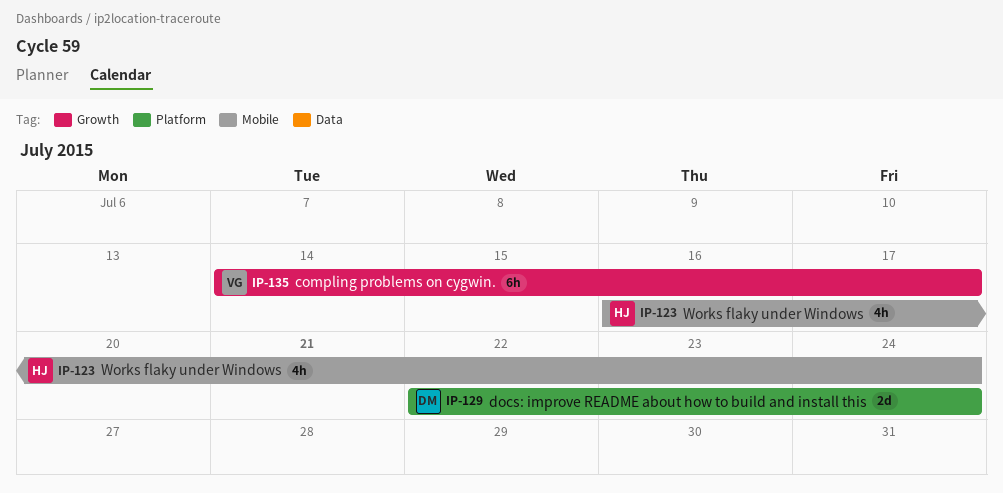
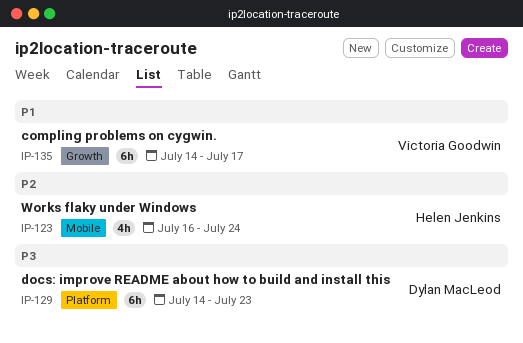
IP-129, estimate: 2d -> 6h
IP-129, start: Jul 22 -> Jul 14
IP-129, due: Jul 24 -> Jul 23

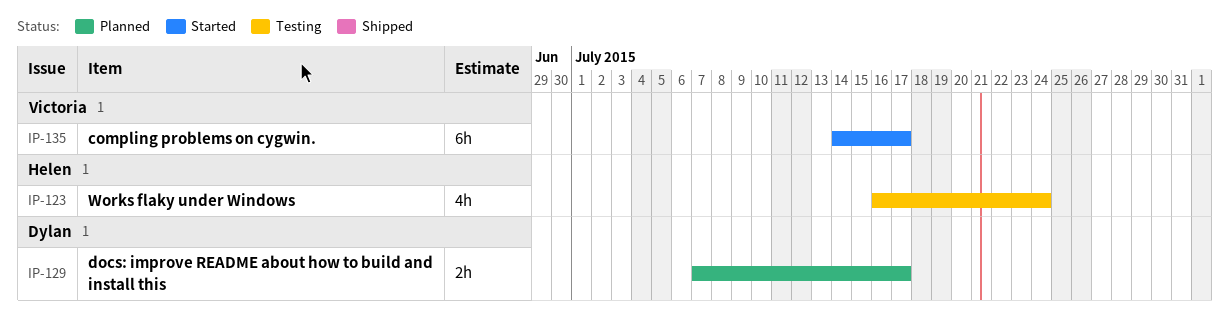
IP-129, estimate: 6h -> 2h
IP-129, start: Jul 14 -> Jul 7
IP-129, due: Jul 23 -> Jul 17

